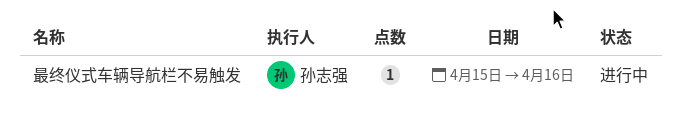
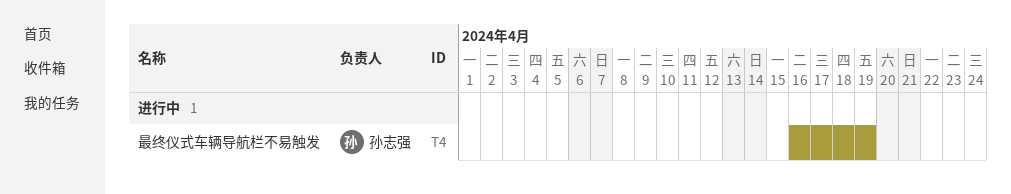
最终仪式车辆导航栏不易触发, start: Apr 15 -> Apr 16
最终仪式车辆导航栏不易触发, due: Apr 16 -> Apr 19

